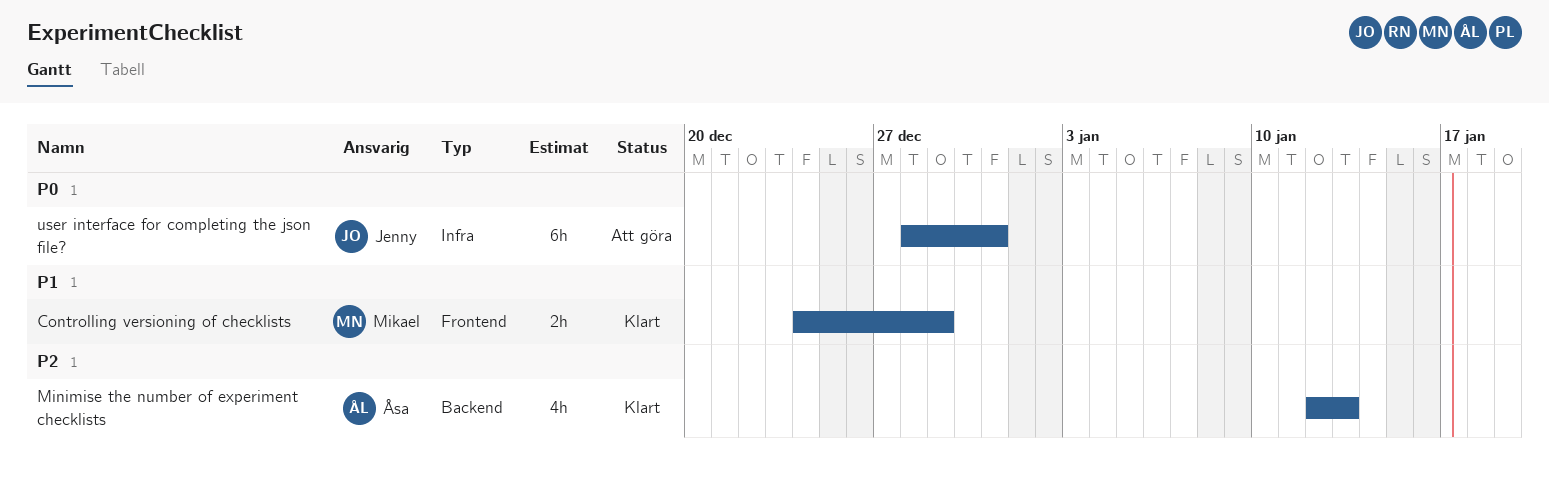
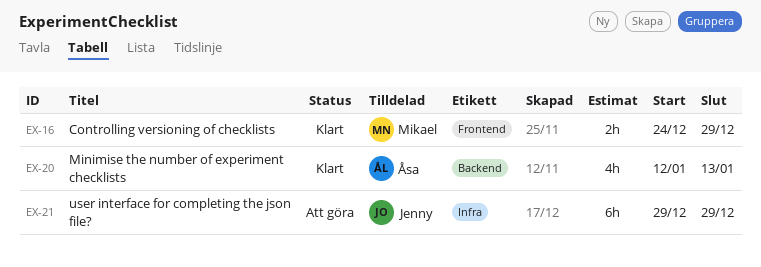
user interface for completing the json file?, start: Dec 28 -> Dec 29
user interface for completing the json file?, due: Dec 31 -> Dec 29

